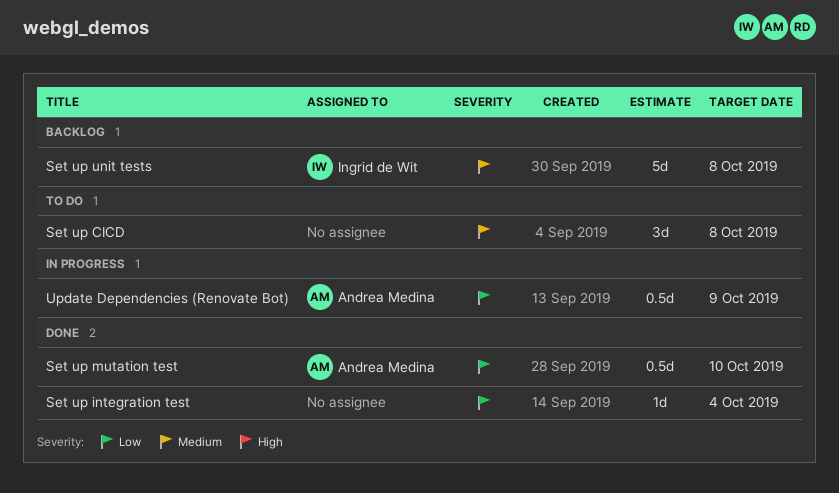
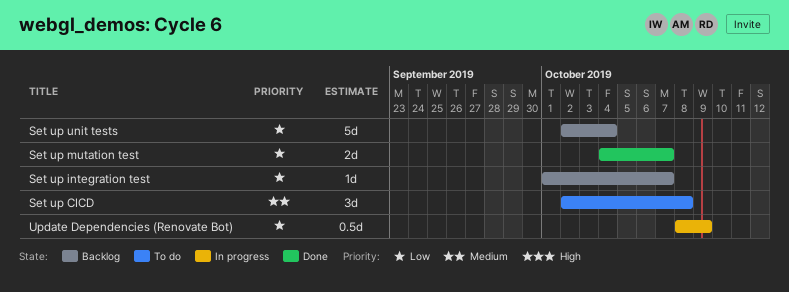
Set up integration test, status: Done -> Backlog
Set up integration test, due: Oct 4 -> Oct 7
Set up mutation test, estimate: 0.5d -> 2d
Set up mutation test, due: Oct 10 -> Oct 7
Set up unit tests, priority: Medium -> Low
Set up unit tests, due: Oct 8 -> Oct 4

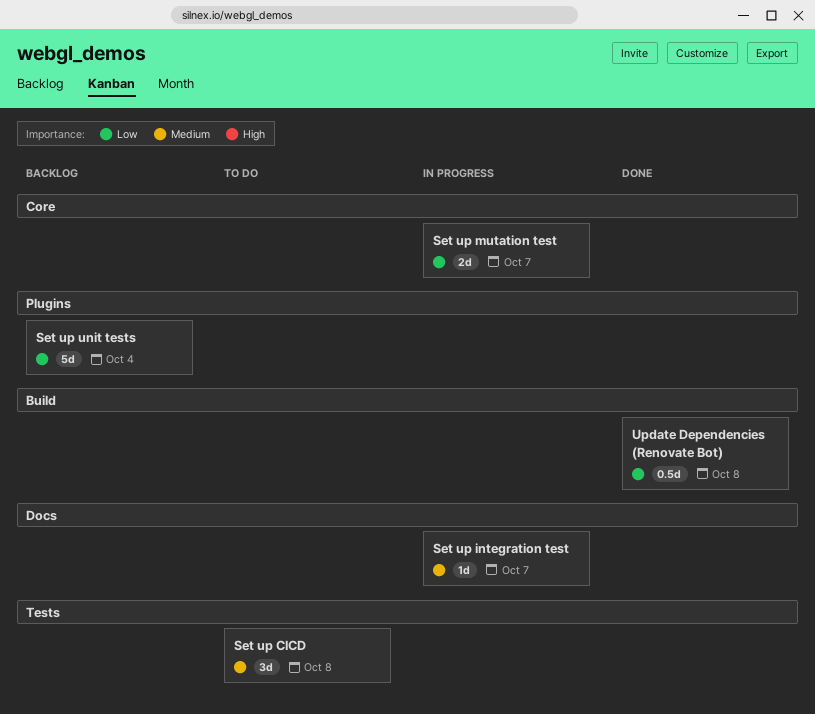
Set up integration test, status: Backlog -> In progress
Set up integration test, priority: Low -> Medium
Set up mutation test, status: Done -> In progress
Update Dependencies (Renovate Bot), status: In progress -> Done
Update Dependencies (Renovate Bot), due: Oct 9 -> Oct 8

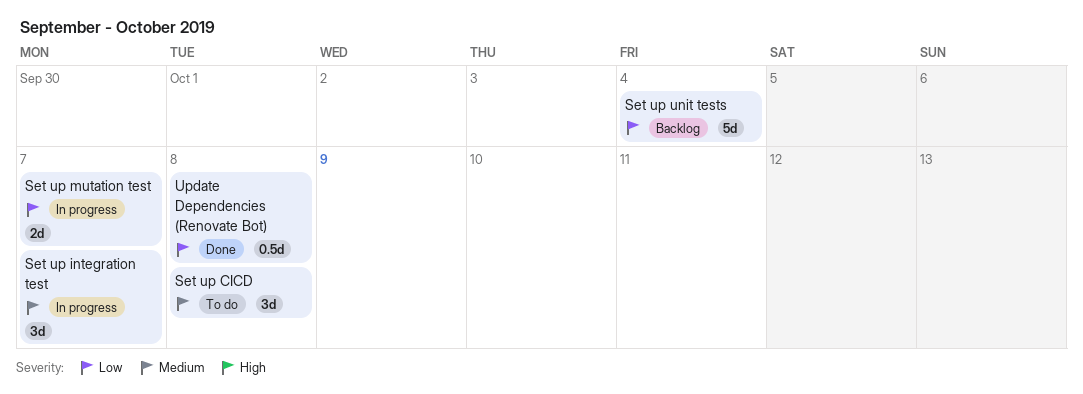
Set up integration test, estimate: 1d -> 3d

